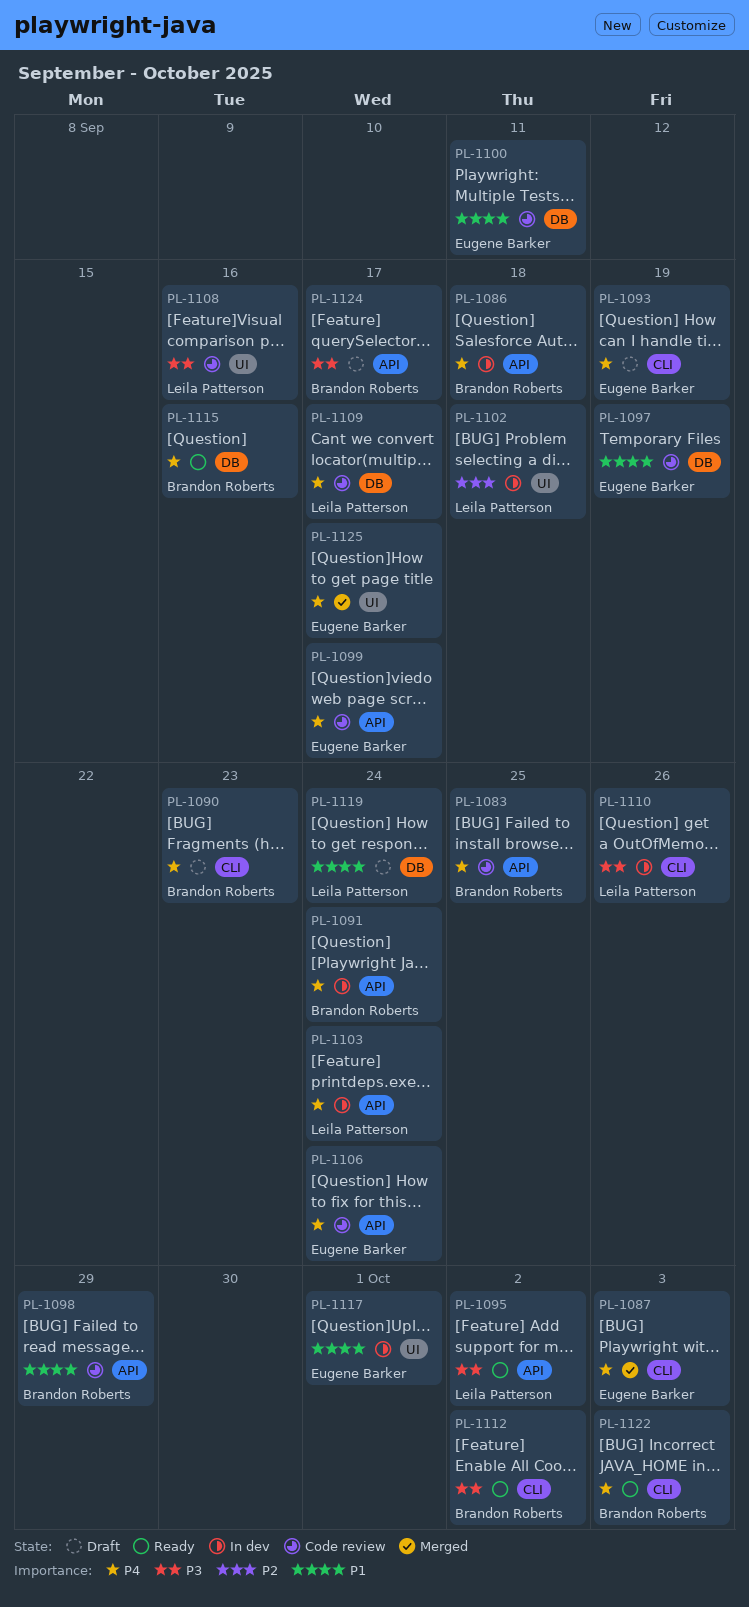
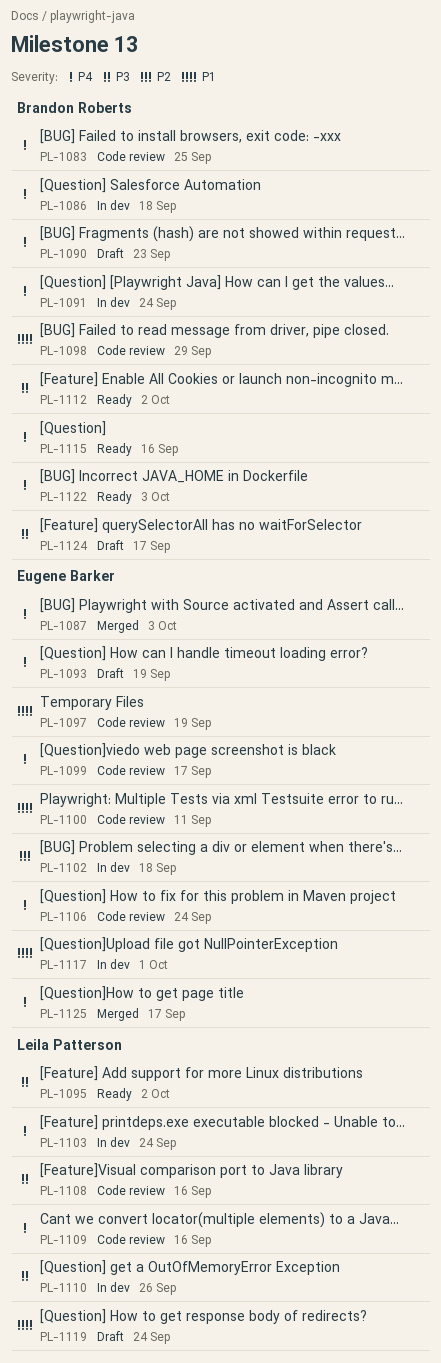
PL-1102, owner: Leila Patterson -> Eugene Barker
PL-1109, due: Sep 17 -> Sep 16

